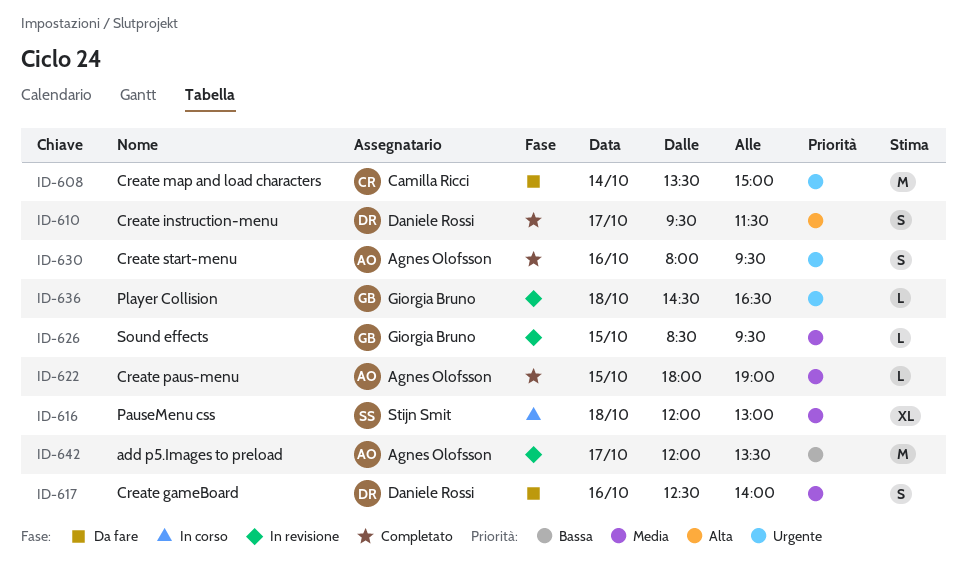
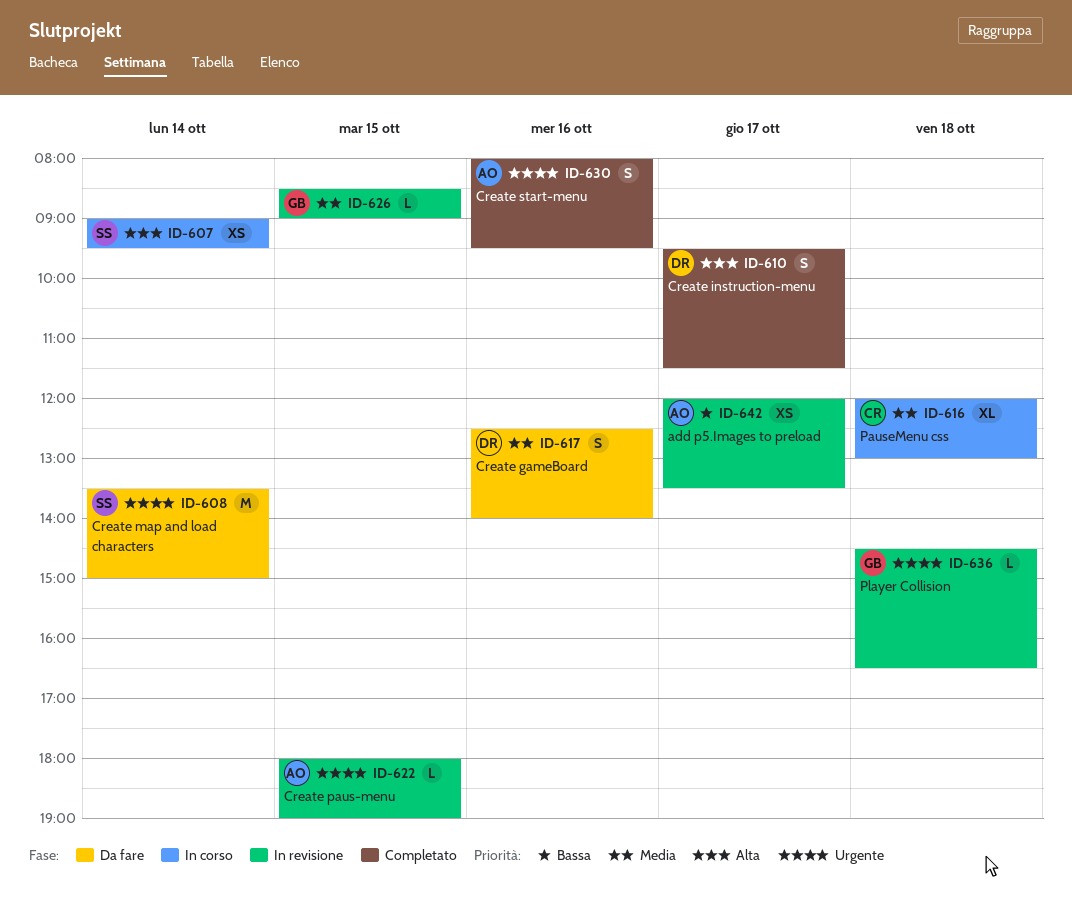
ID-607: none -> present
ID-608, owner: Camilla Ricci -> Stijn Smit
ID-616, owner: Stijn Smit -> Camilla Ricci
ID-622, status: Completato -> In revisione
ID-622, priority: Media -> Urgente
ID-626, ends: 09:30 -> 09:00
ID-642, estimate: M -> XS

